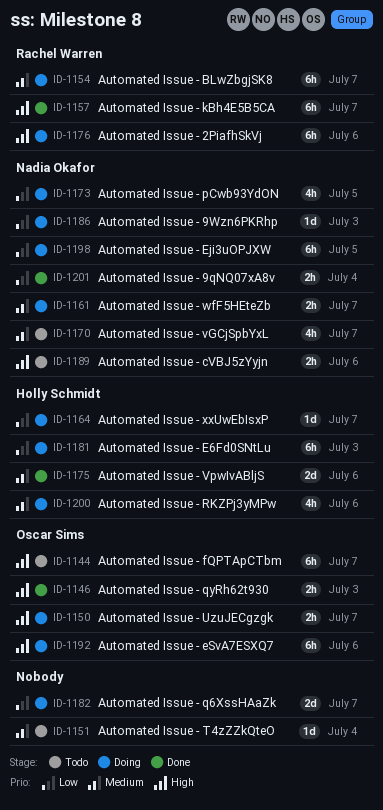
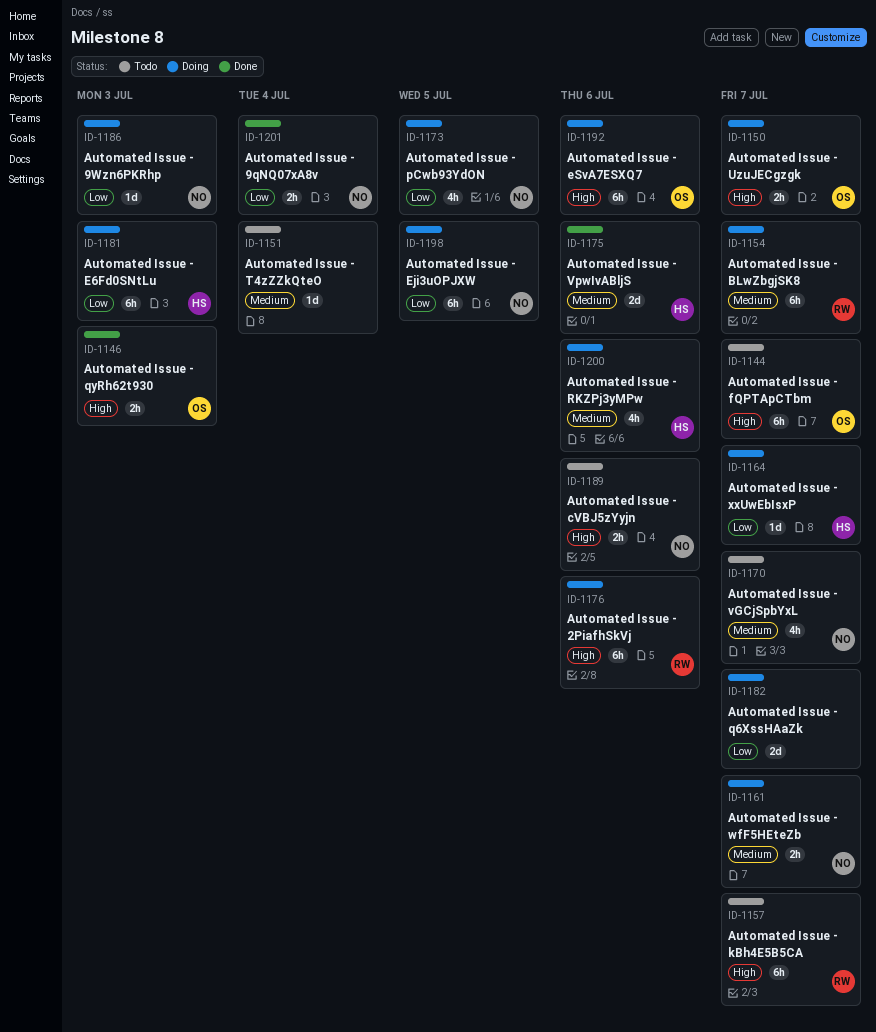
ID-1157, status: Done -> Todo

